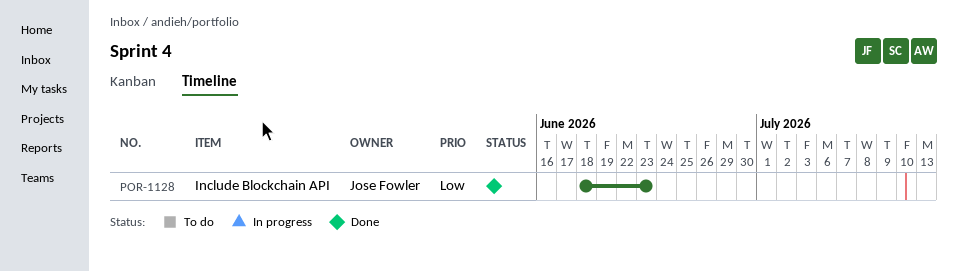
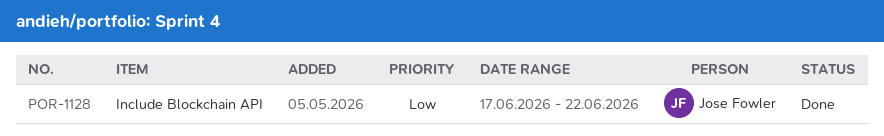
POR-1128, start: Jun 18 -> Jun 17
POR-1128, due: Jun 23 -> Jun 22

